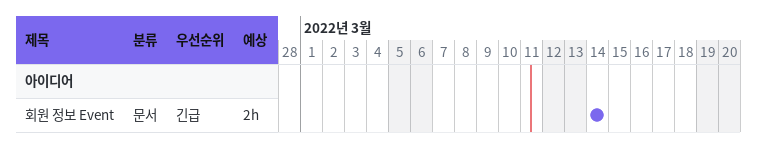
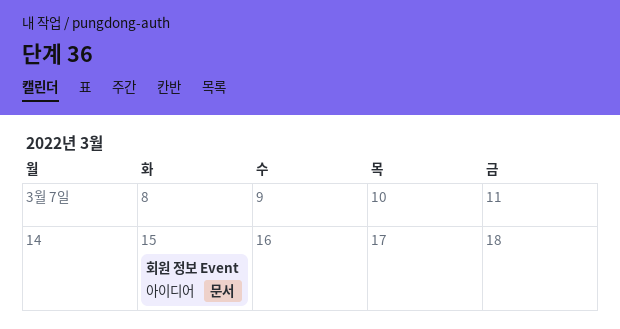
회원 정보 Event, due: Mar 14 -> Mar 15

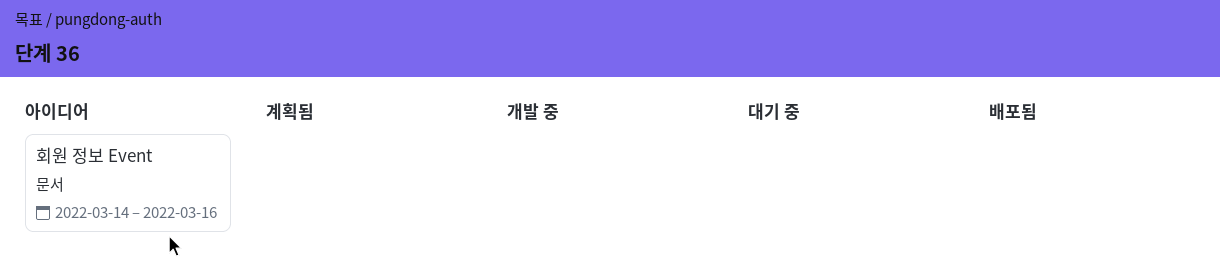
회원 정보 Event, due: Mar 15 -> Mar 16

